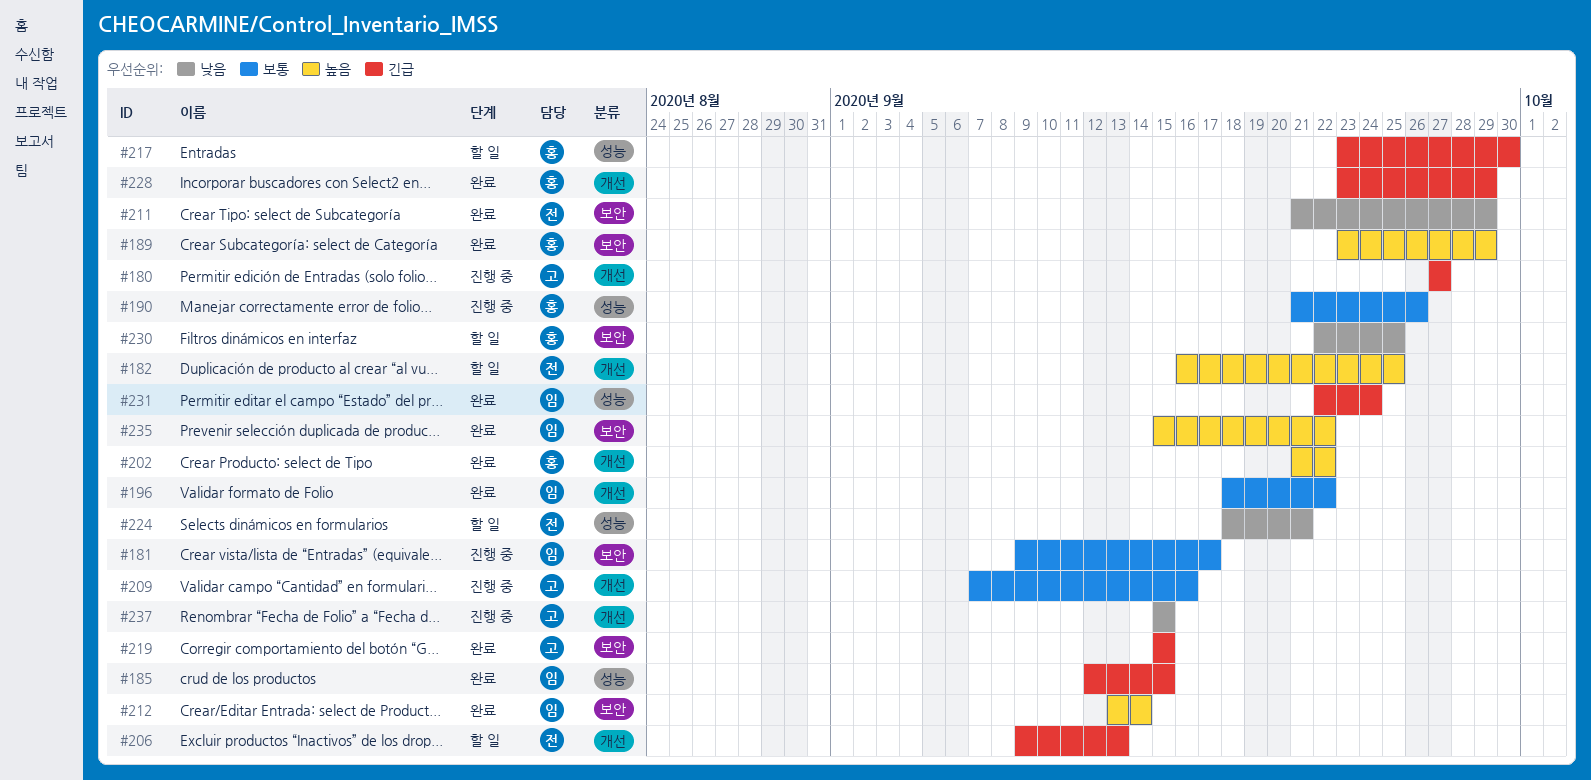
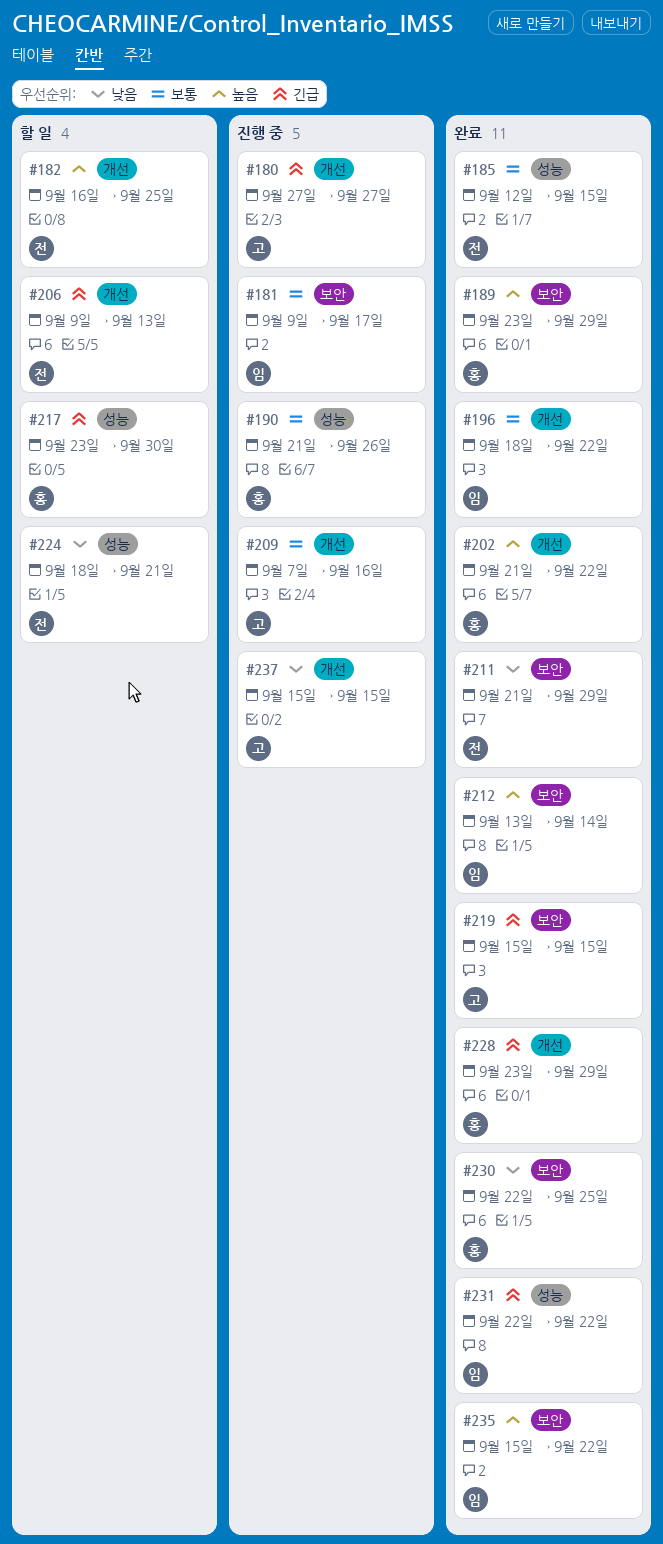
#185, owner: 임 -> 전
#185, priority: 긴급 -> 보통
#230, status: 할 일 -> 완료
#231, due: Sep 24 -> Sep 22

